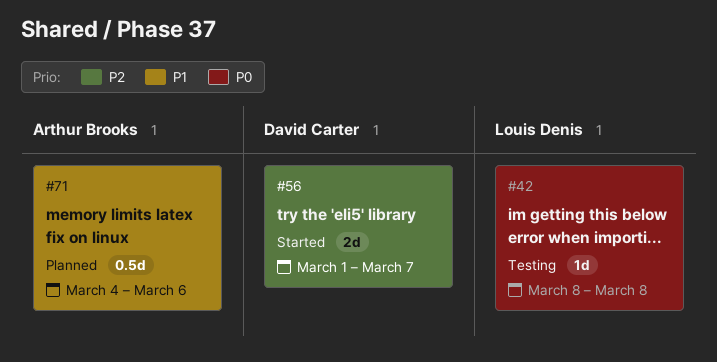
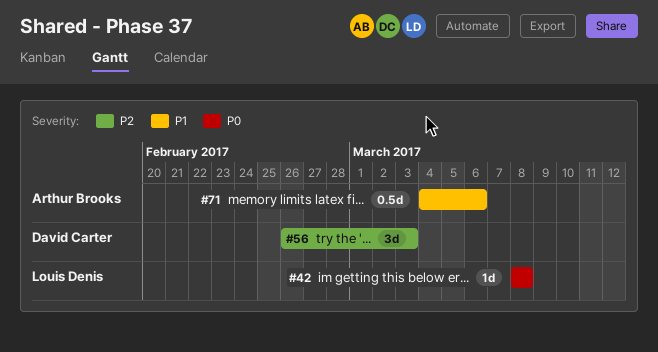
#56, estimate: 2d -> 3d
#56, start: Mar 1 -> Feb 26
#56, due: Mar 7 -> Mar 3

